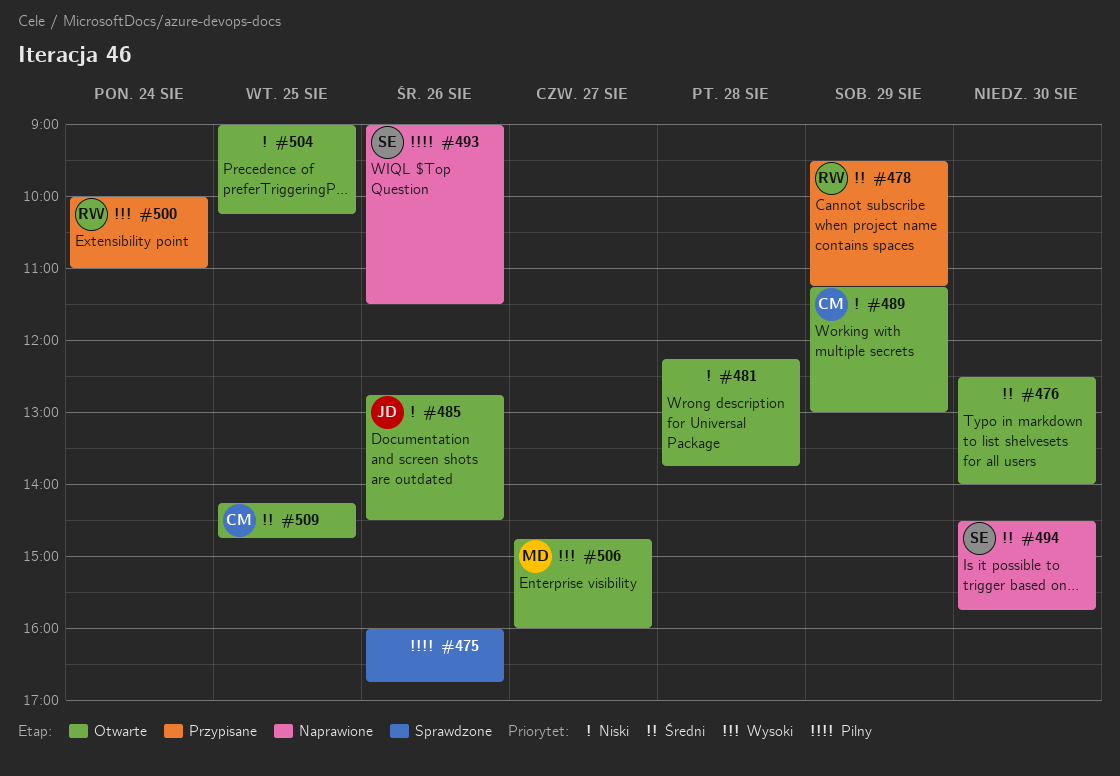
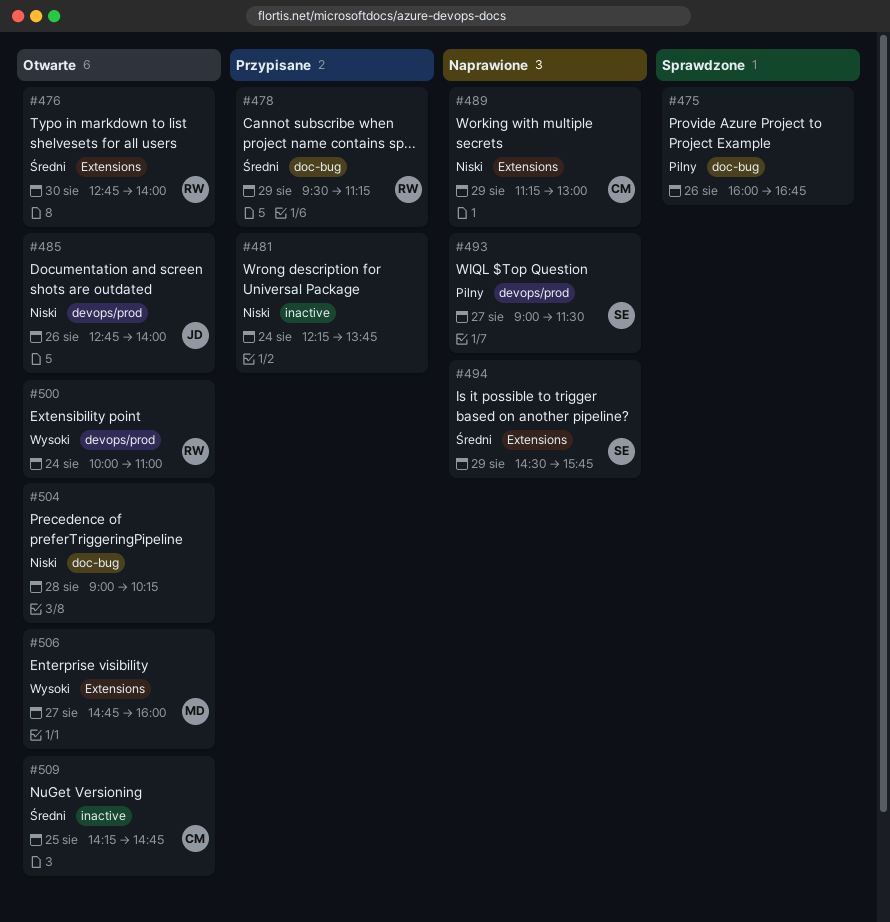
#476, owner: none -> RW
#476, begins: 12:30 -> 12:45
#481, status: Otwarte -> Przypisane
#481, day: Aug 28 -> Aug 24
#485, ends: 14:30 -> 14:00
#489, status: Otwarte -> Naprawione
#493, day: Aug 26 -> Aug 27
#494, day: Aug 30 -> Aug 29
#500, status: Przypisane -> Otwarte
#504, day: Aug 25 -> Aug 28

